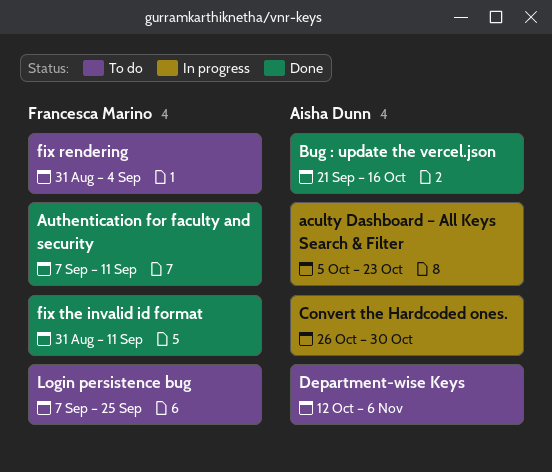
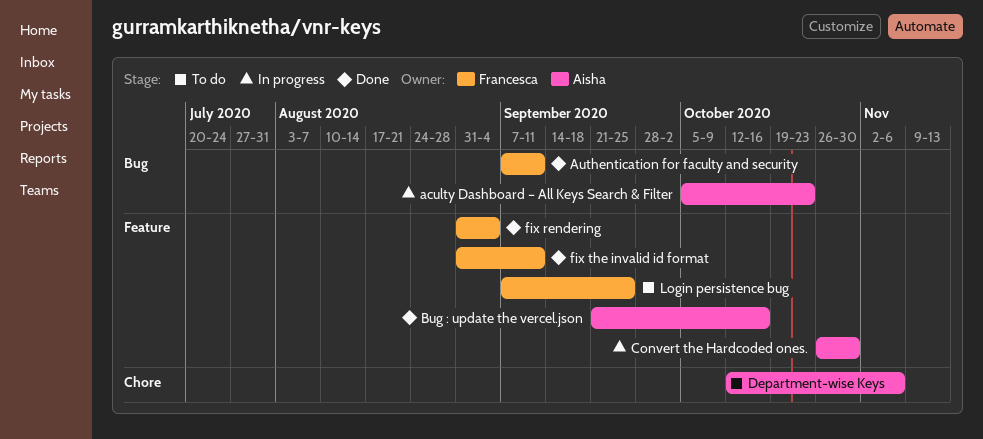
fix rendering, status: To do -> Done

